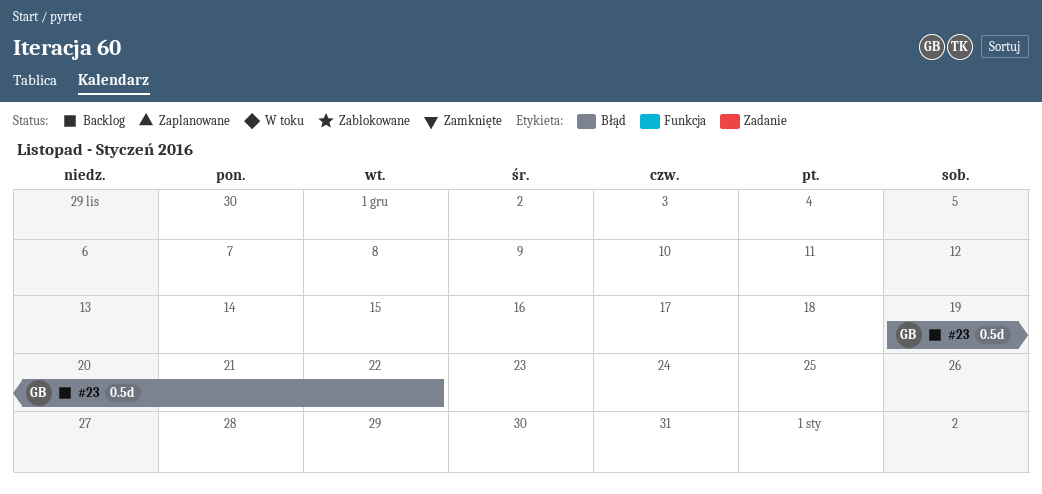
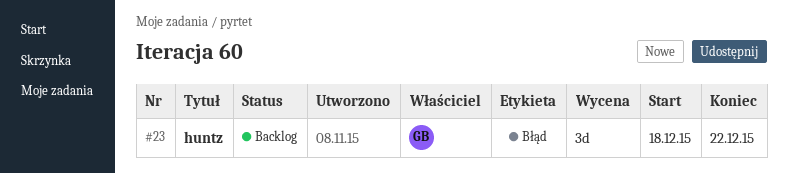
#23, estimate: 0.5d -> 3d
#23, start: Dec 19 -> Dec 18

